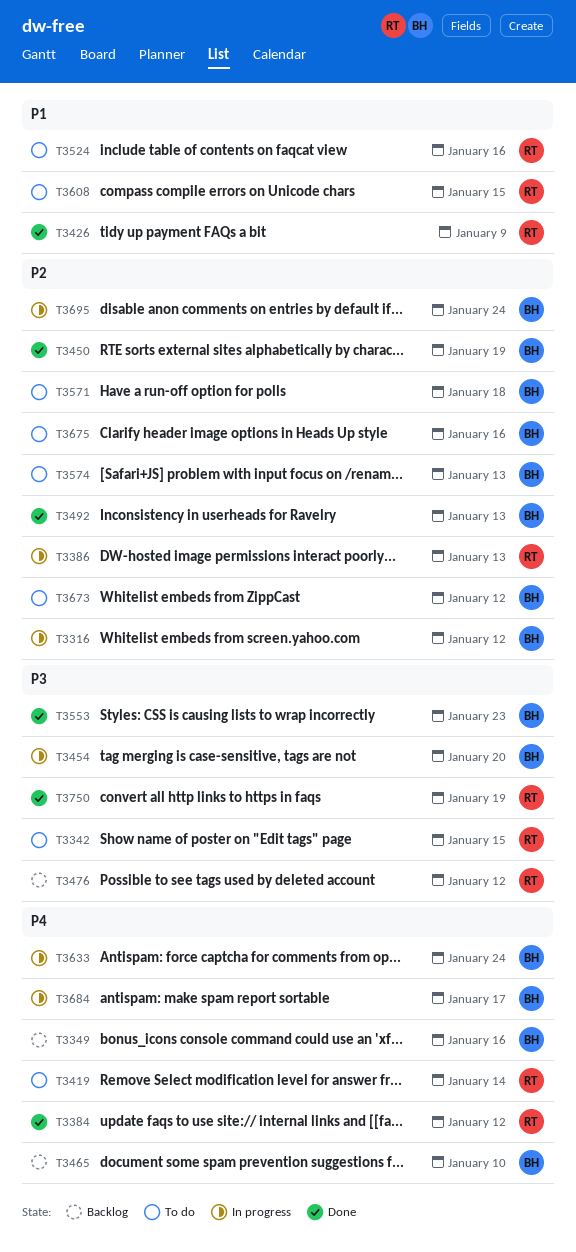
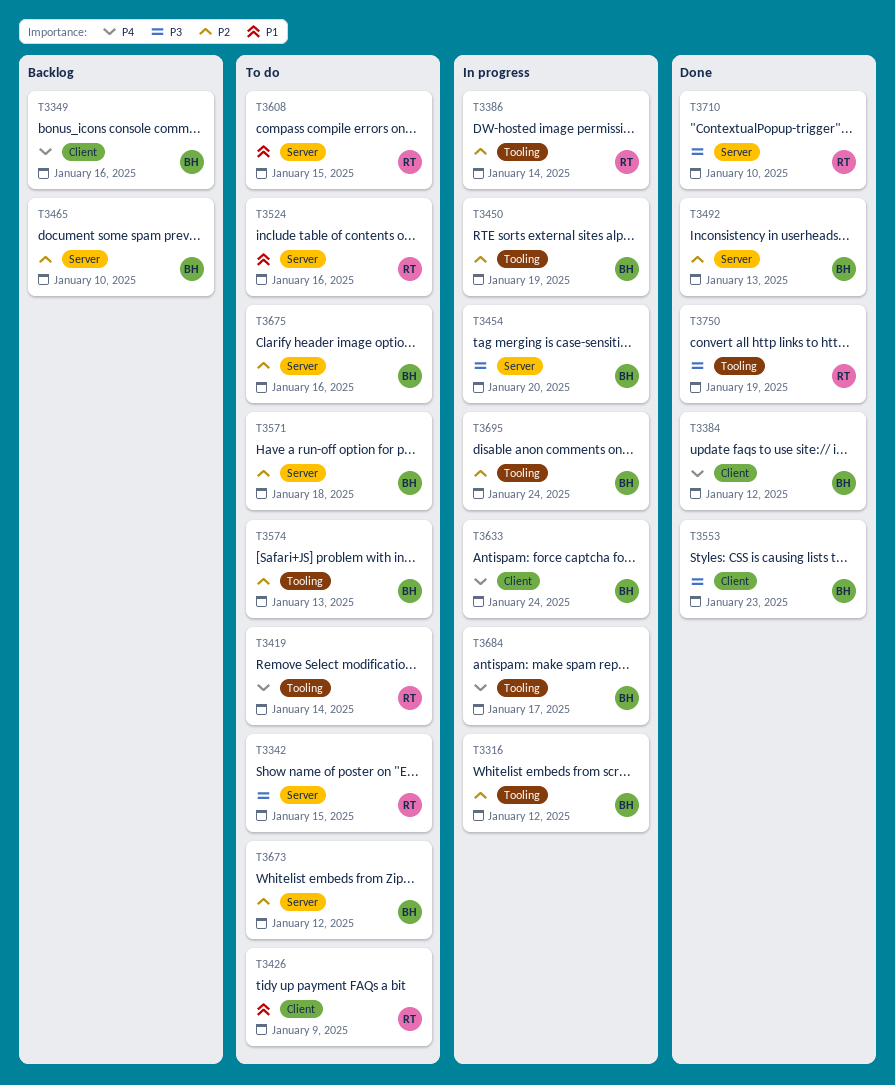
T3384, owner: RT -> BH
T3386, due: Jan 13 -> Jan 14
T3426, status: Done -> To do
T3450, status: Done -> In progress
T3465, priority: P4 -> P2
T3476: present -> none
T3710: none -> present

